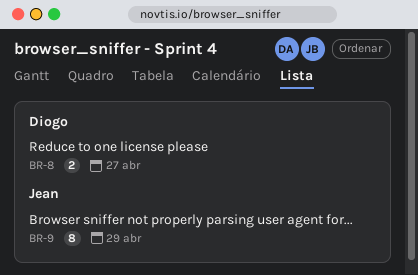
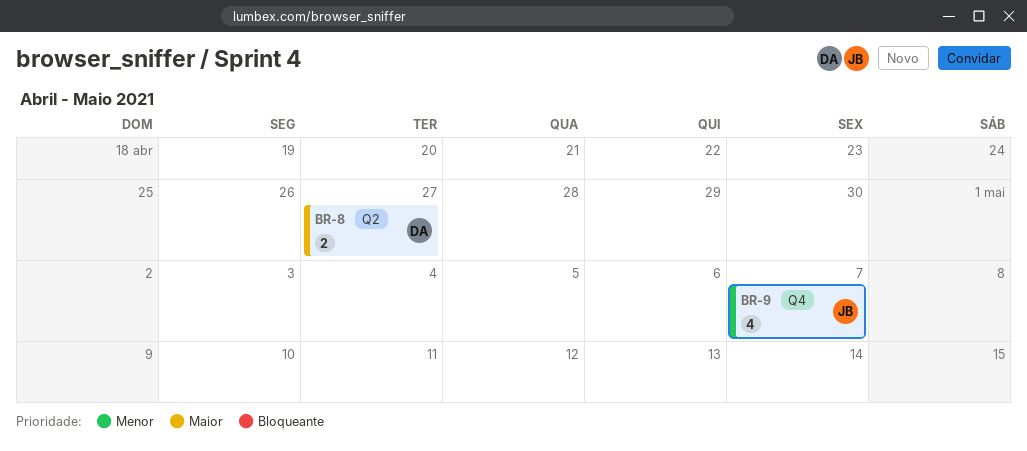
BR-9, estimate: 8 -> 4
BR-9, due: Apr 29 -> May 7

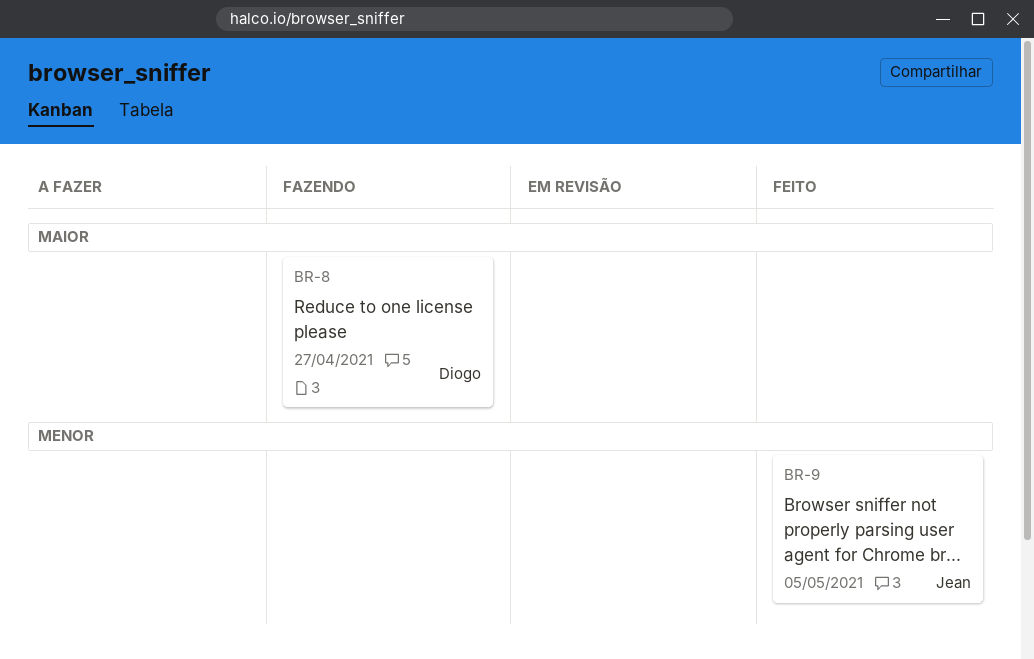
BR-9, due: May 7 -> May 5

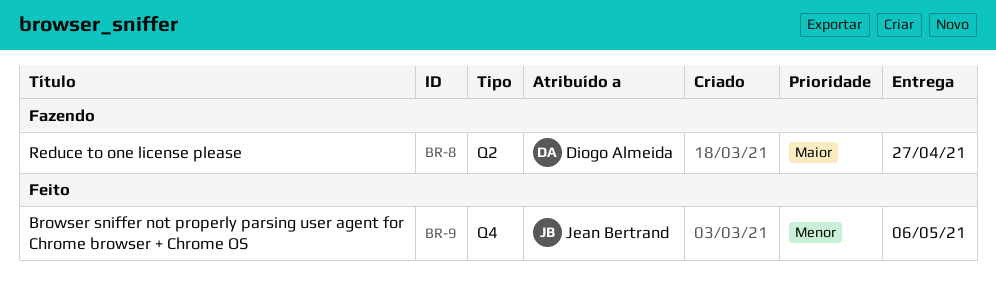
BR-9, due: May 5 -> May 6

